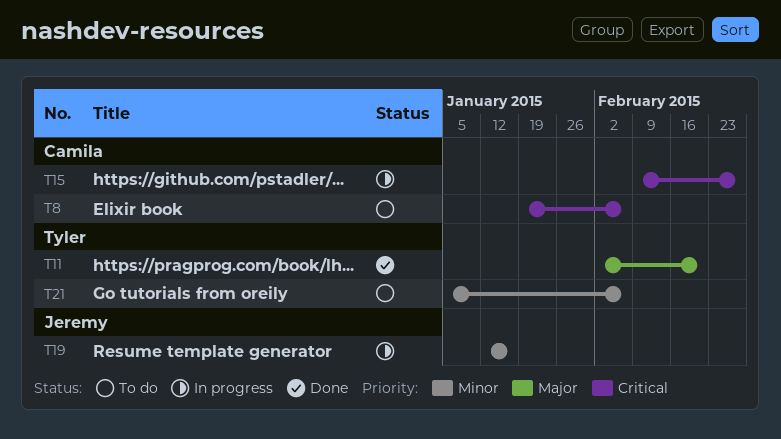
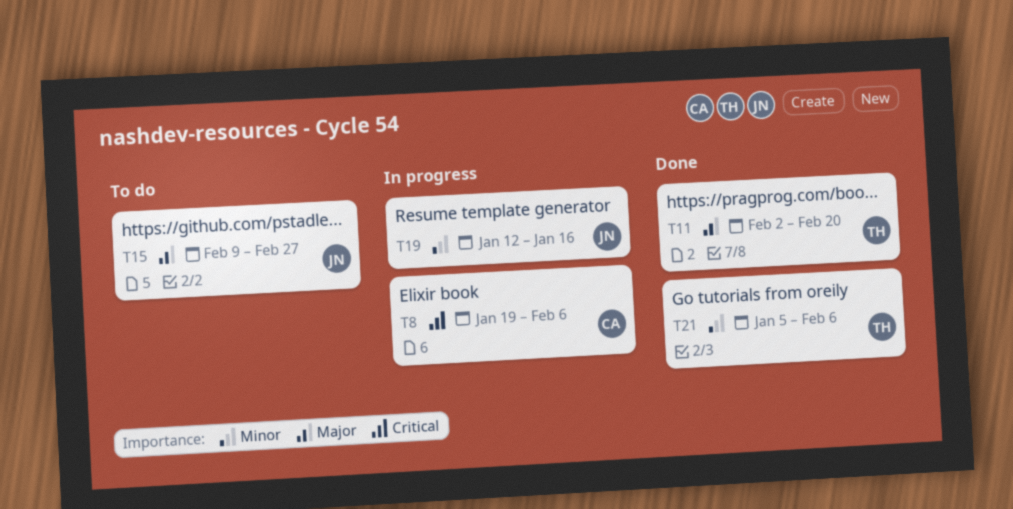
T8, status: To do -> In progress
T15, status: In progress -> To do
T15, owner: Camila -> Jeremy
T15, priority: Critical -> Major
T21, status: To do -> Done

